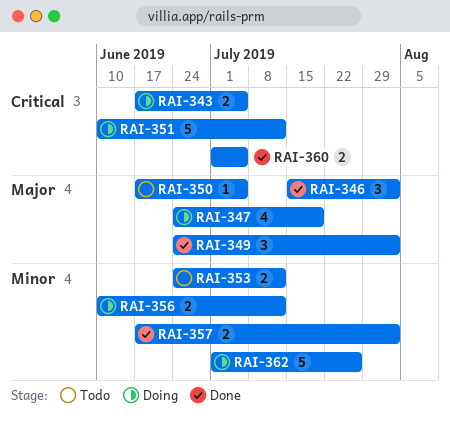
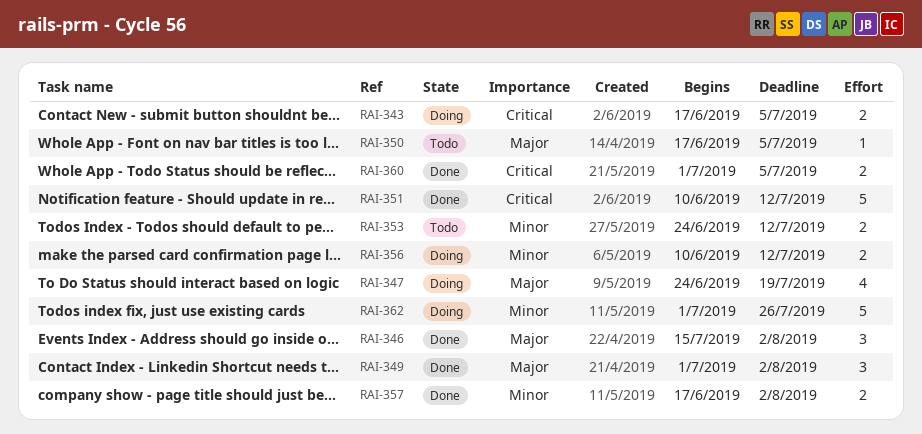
RAI-349, start: Jun 24 -> Jul 1
RAI-351, status: Doing -> Done

